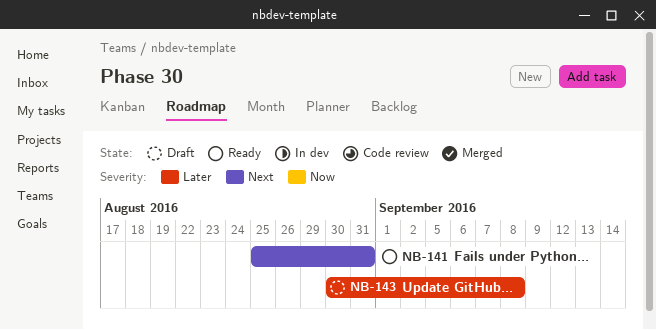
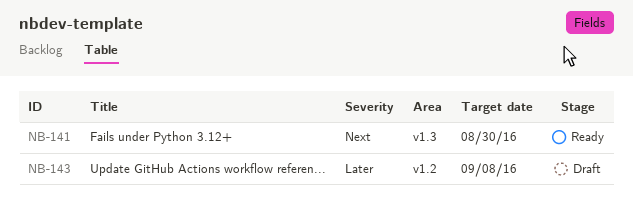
NB-141, due: Aug 31 -> Aug 30

